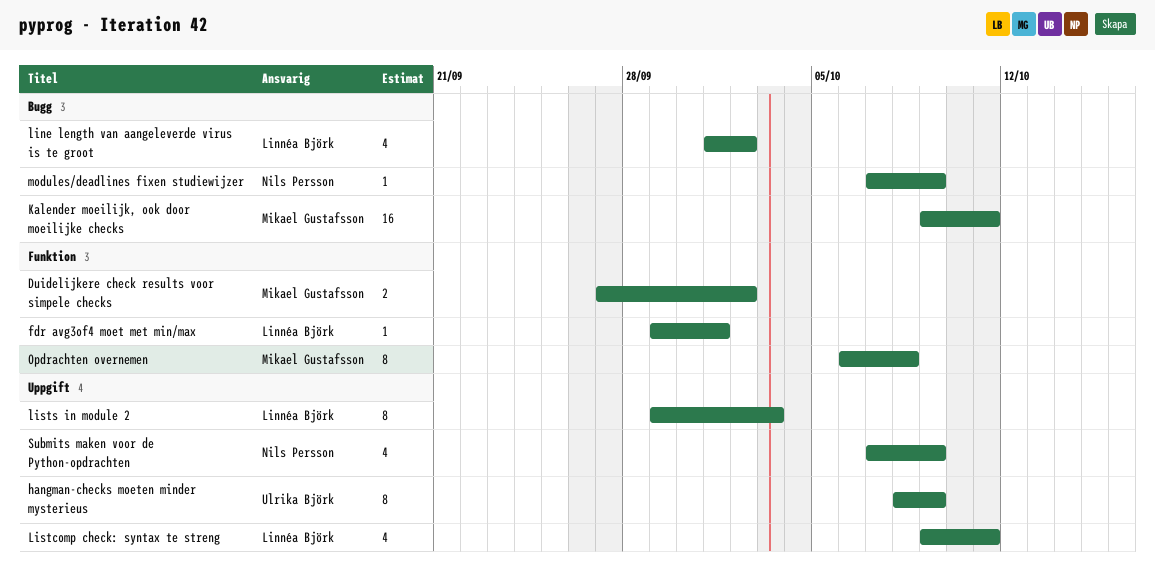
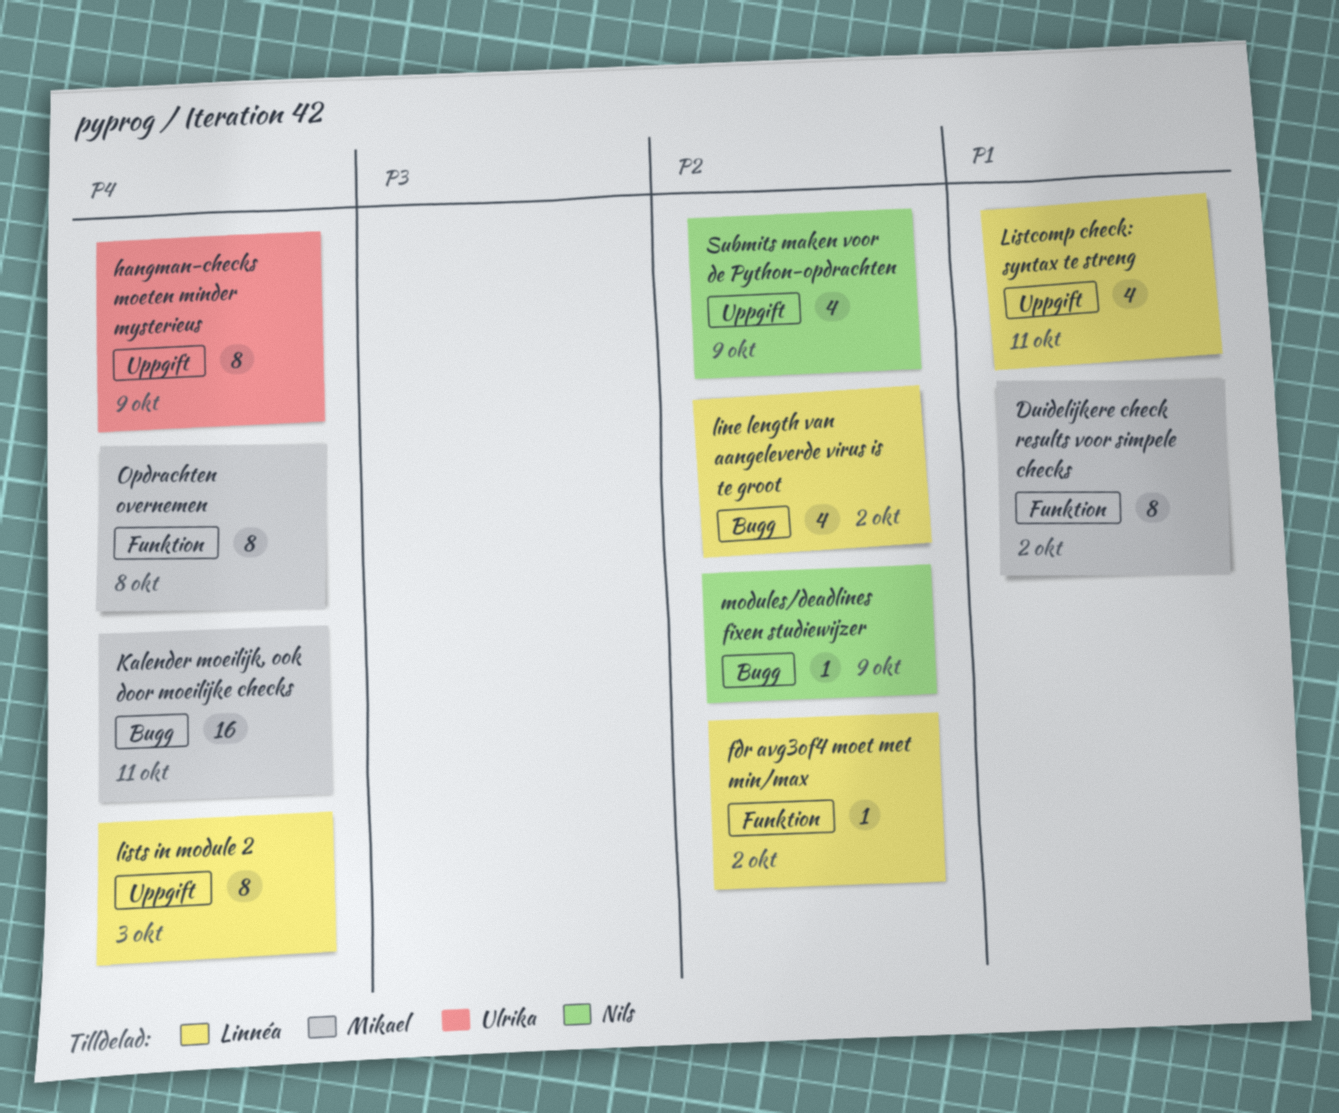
Duidelijkere check results voor simpele checks, estimate: 2 -> 8
fdr avg3of4 moet met min/max, due: Oct 1 -> Oct 2

